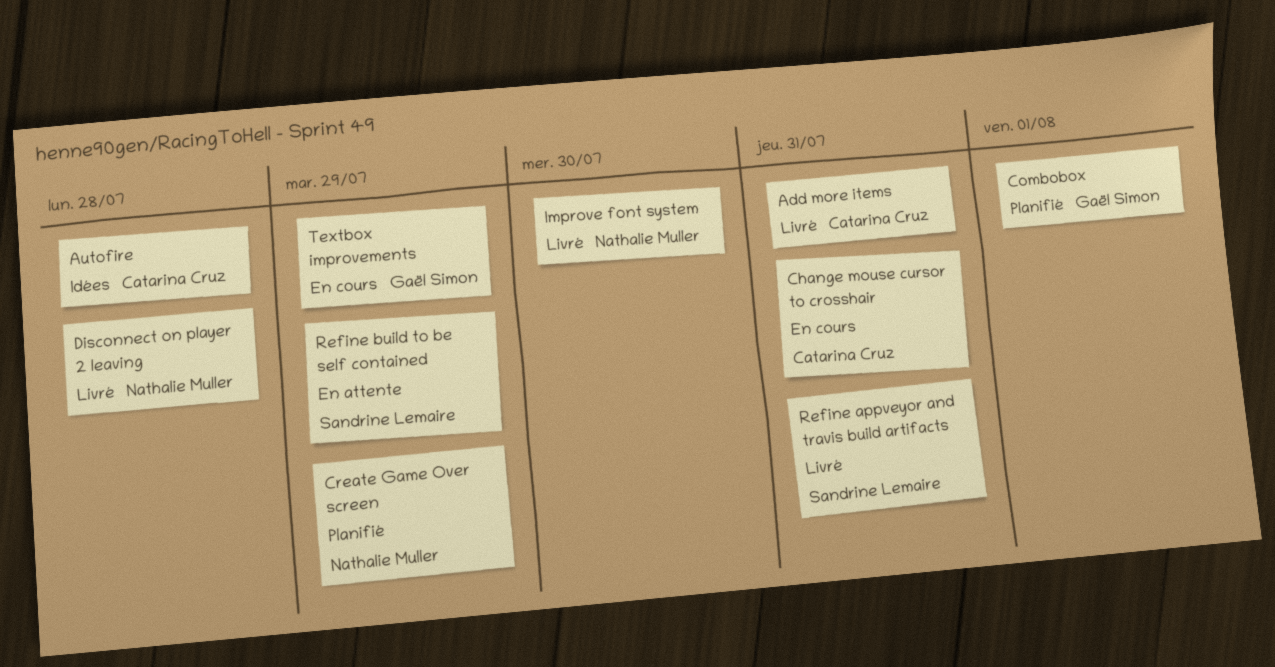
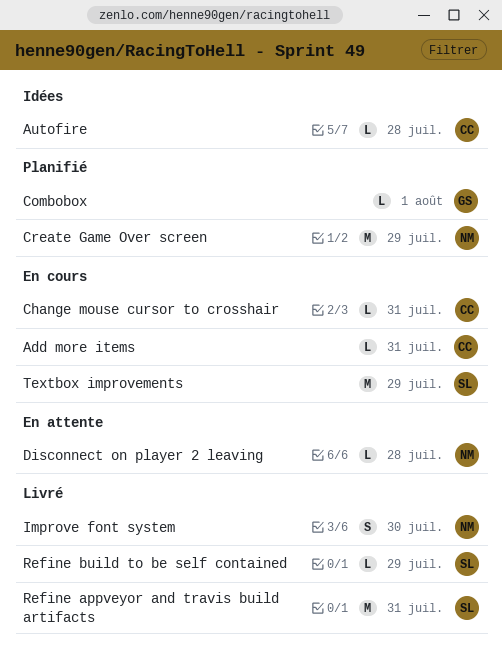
Add more items, status: Livré -> En cours
Disconnect on player 2 leaving, status: Livré -> En attente
Refine build to be self contained, status: En attente -> Livré
Textbox improvements, owner: Gaël Simon -> Sandrine Lemaire

